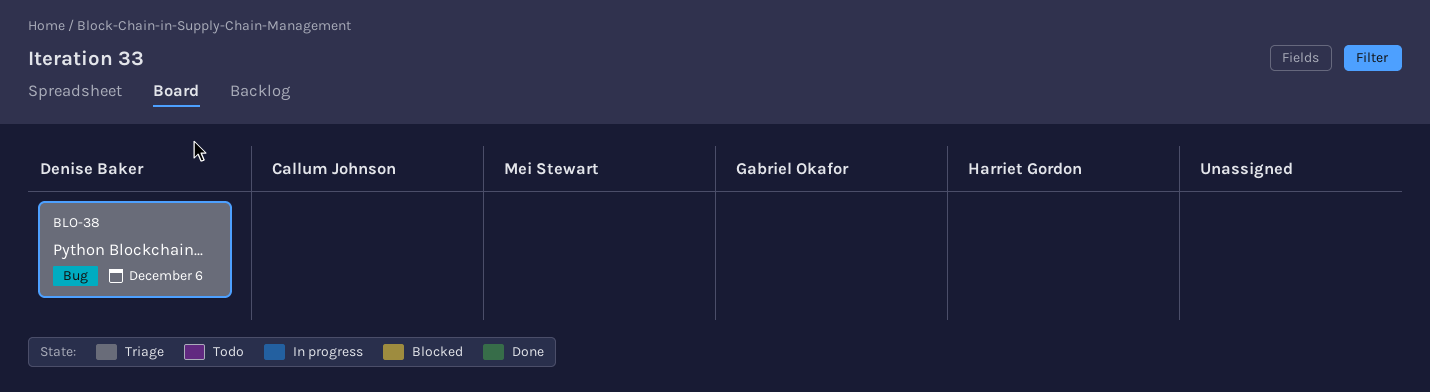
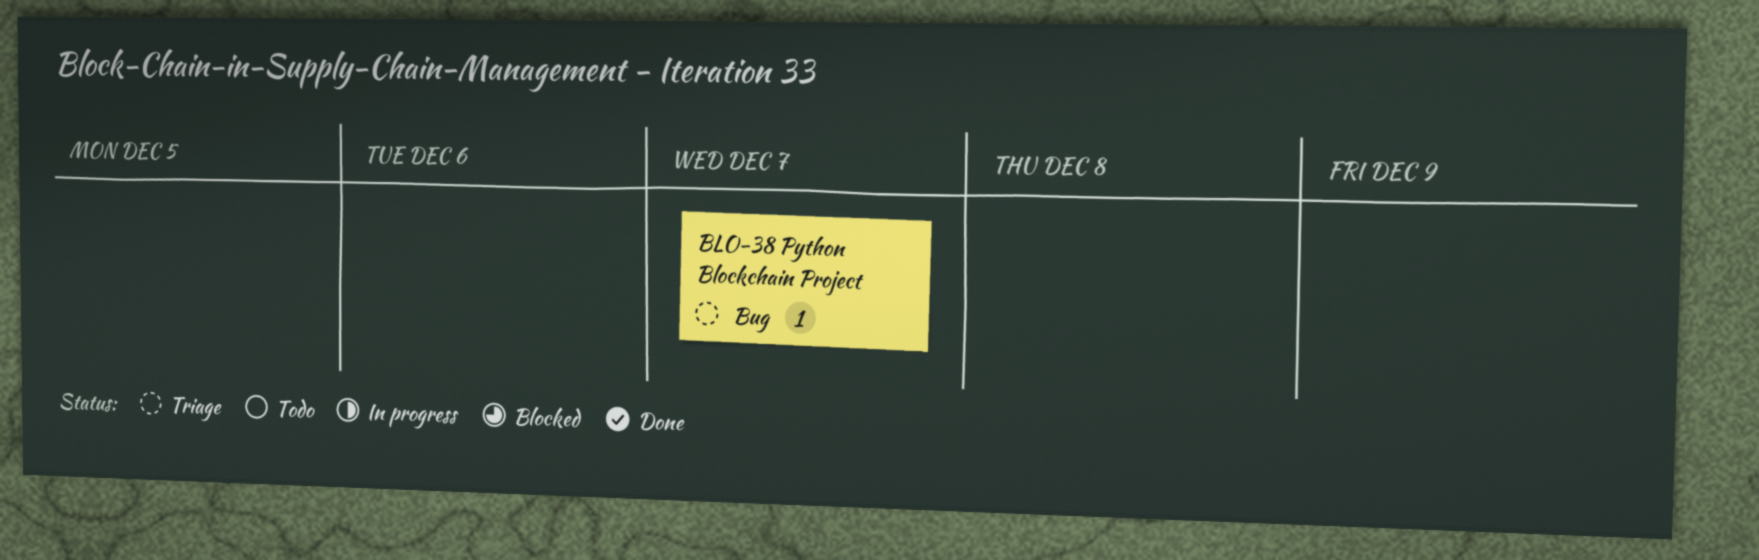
BLO-38, due: Dec 6 -> Dec 7

